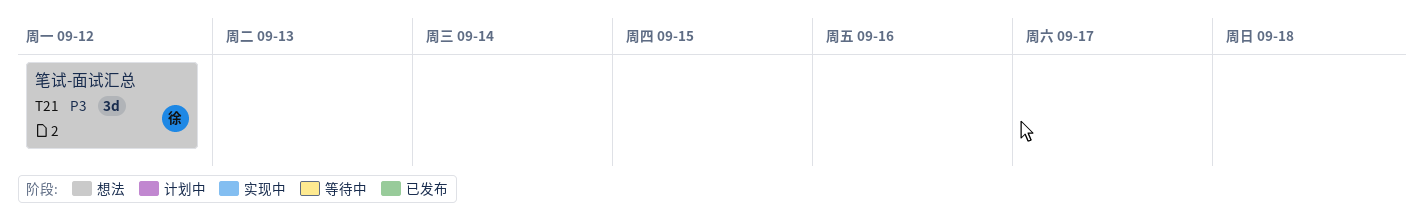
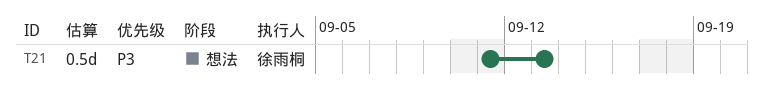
T21, estimate: 3d -> 0.5d
T21, due: Sep 12 -> Sep 13

